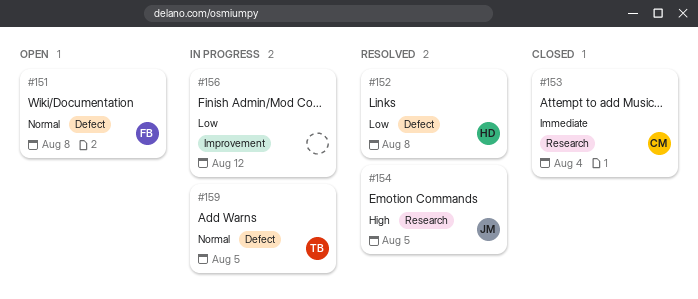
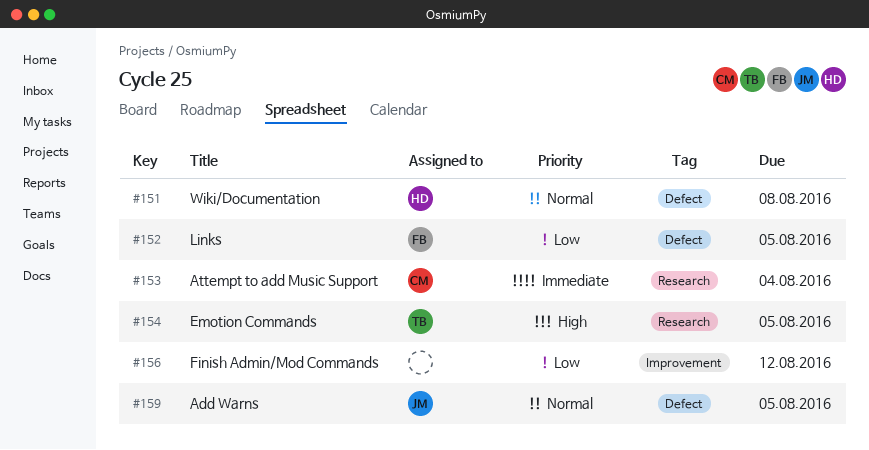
#151, owner: FB -> HD
#152, owner: HD -> FB
#152, due: Aug 8 -> Aug 5
#154, owner: JM -> TB
#159, owner: TB -> JM

